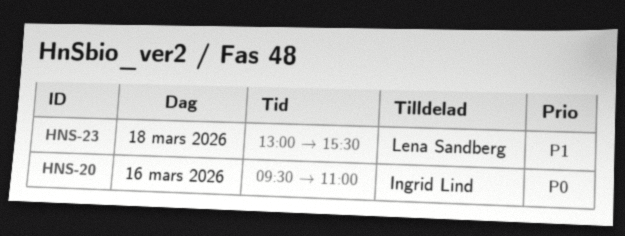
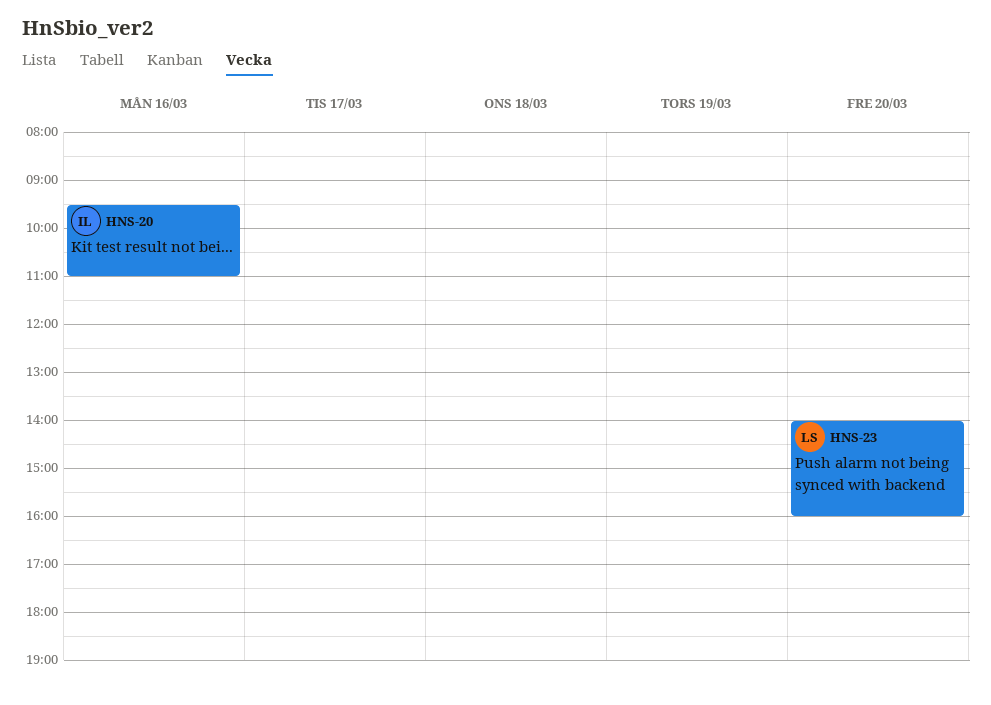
HNS-23, day: Mar 18 -> Mar 20
HNS-23, begins: 13:00 -> 14:00
HNS-23, ends: 15:30 -> 16:00

